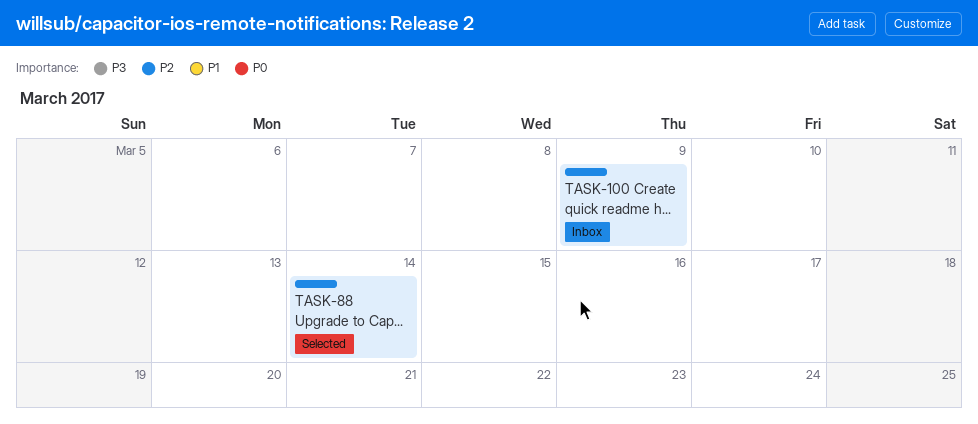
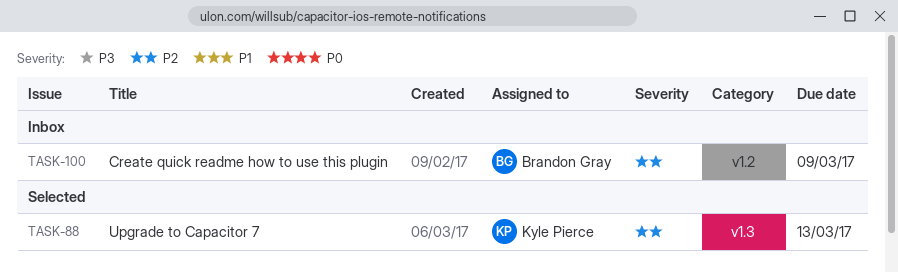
TASK-88, due: Mar 14 -> Mar 13

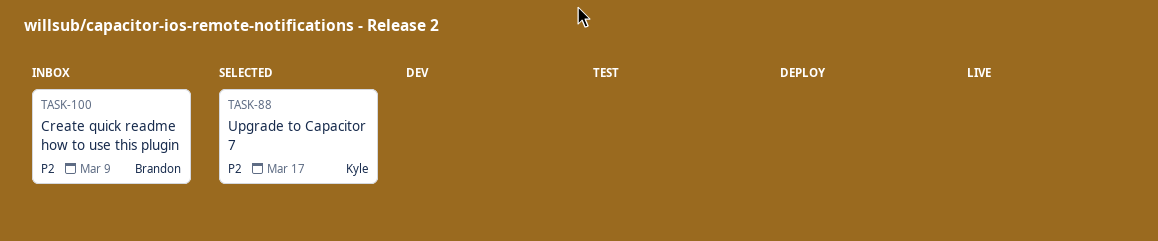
TASK-88, due: Mar 13 -> Mar 17

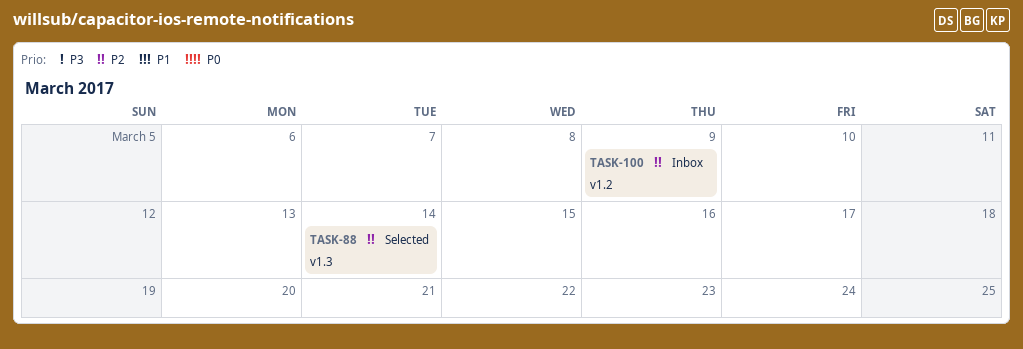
TASK-88, due: Mar 17 -> Mar 14

